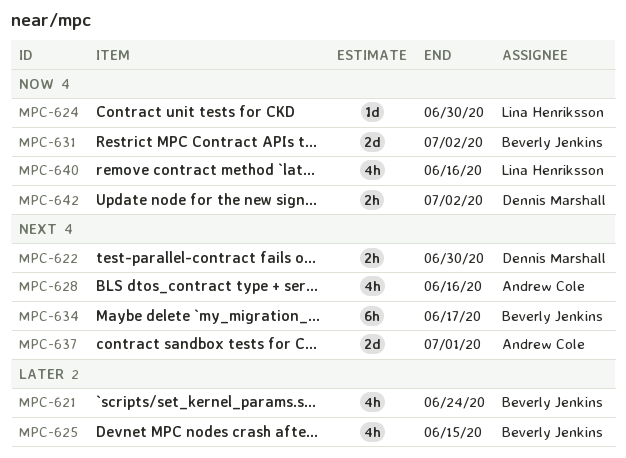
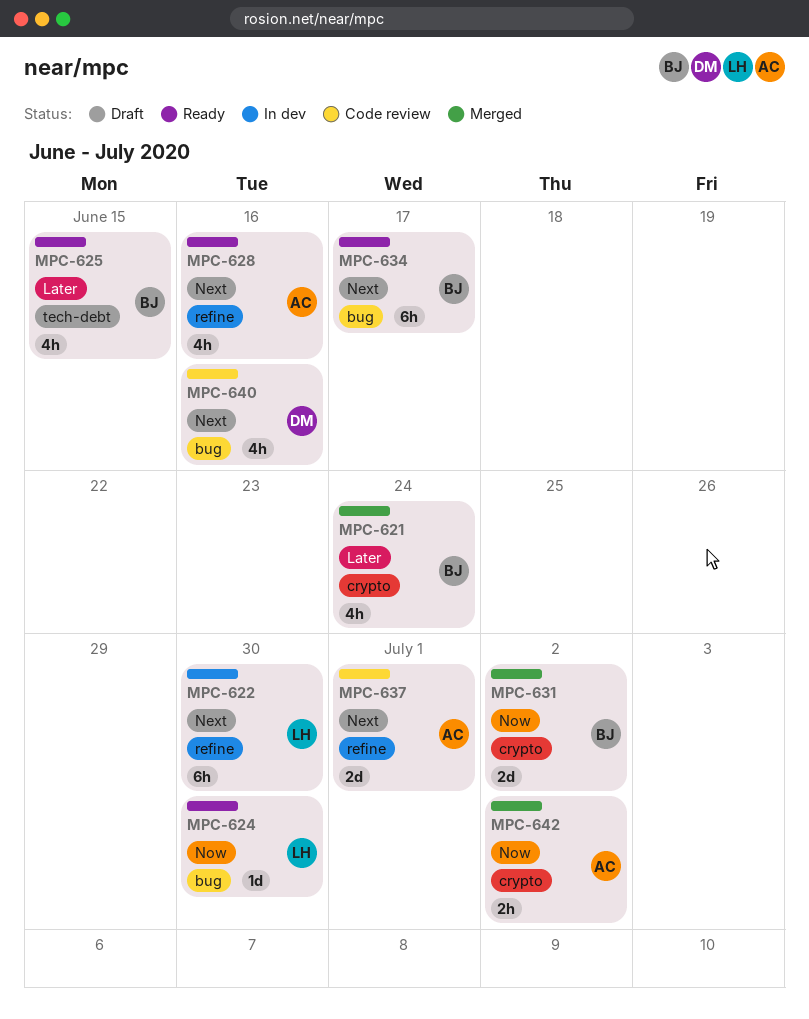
MPC-622, owner: Dennis Marshall -> Lina Henriksson
MPC-622, estimate: 2h -> 6h
MPC-640, owner: Lina Henriksson -> Dennis Marshall
MPC-640, priority: Now -> Next
MPC-642, owner: Dennis Marshall -> Andrew Cole

